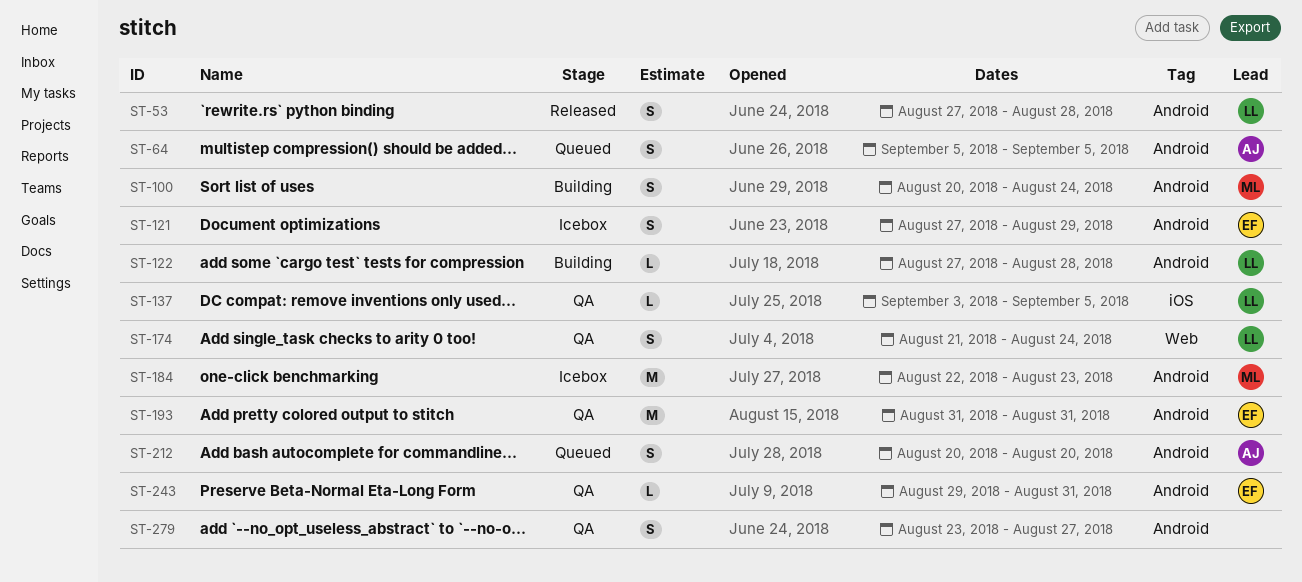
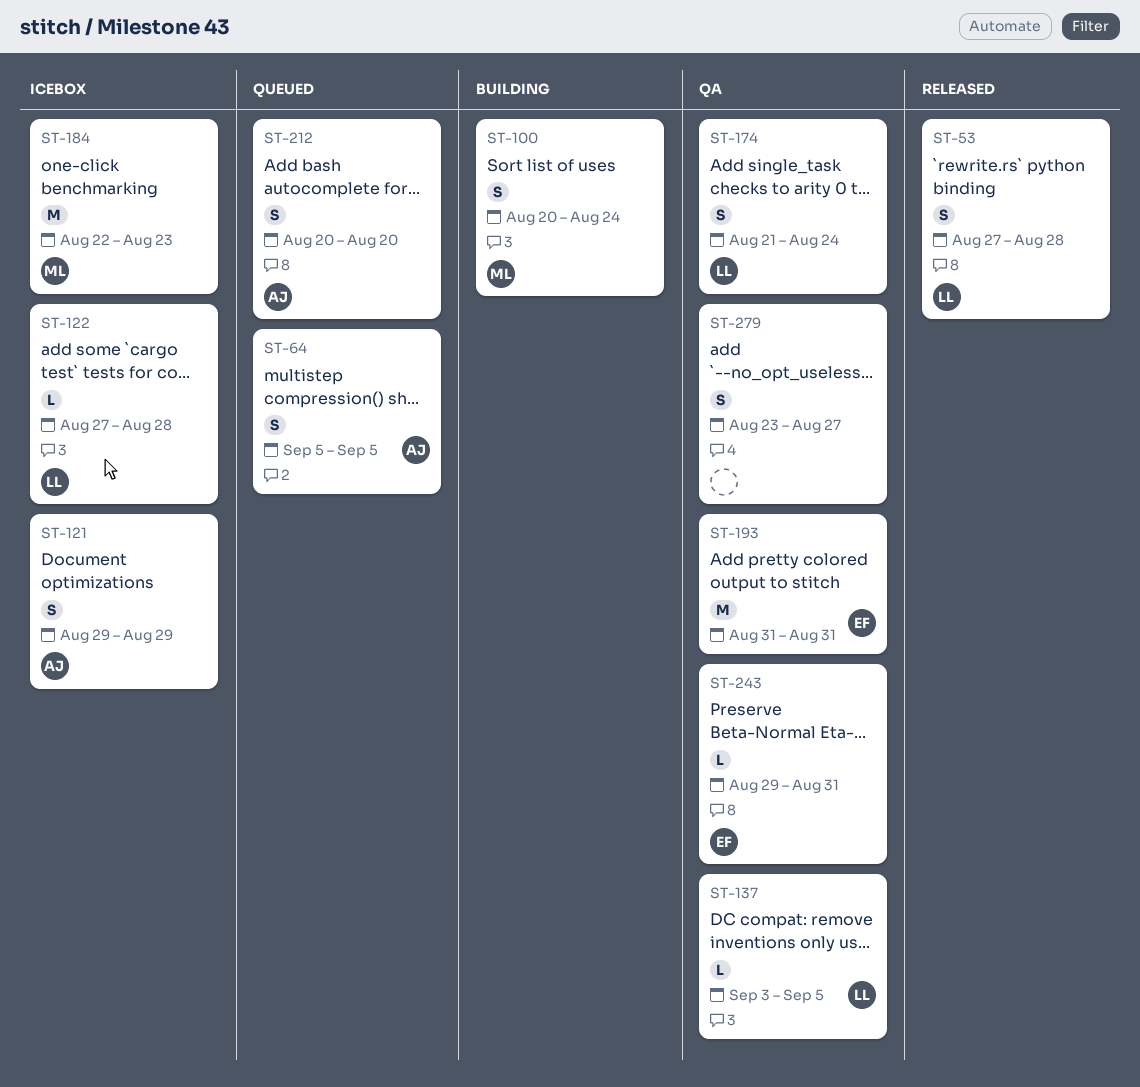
ST-121, owner: EF -> AJ
ST-121, start: Aug 27 -> Aug 29
ST-122, status: Building -> Icebox

